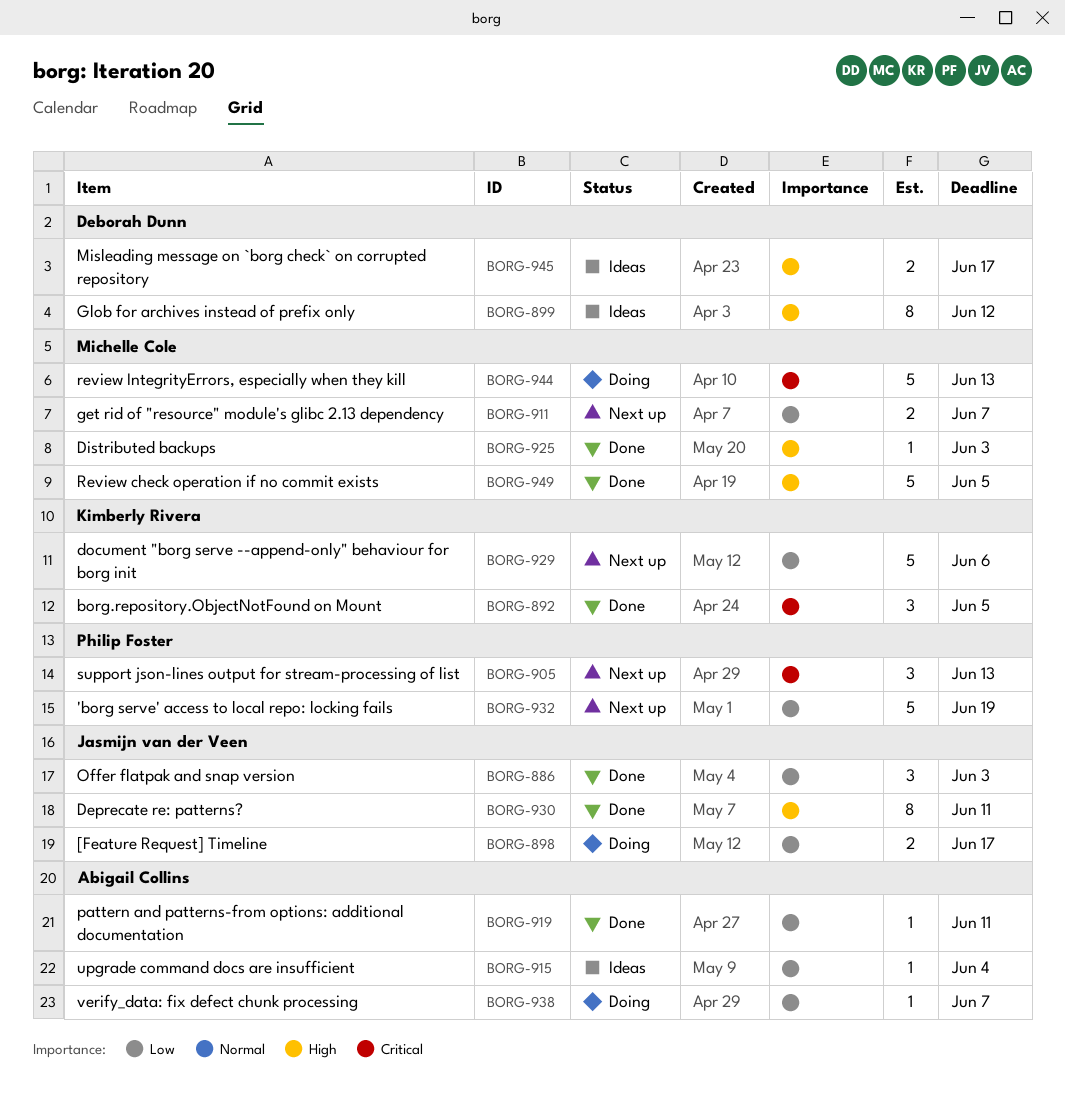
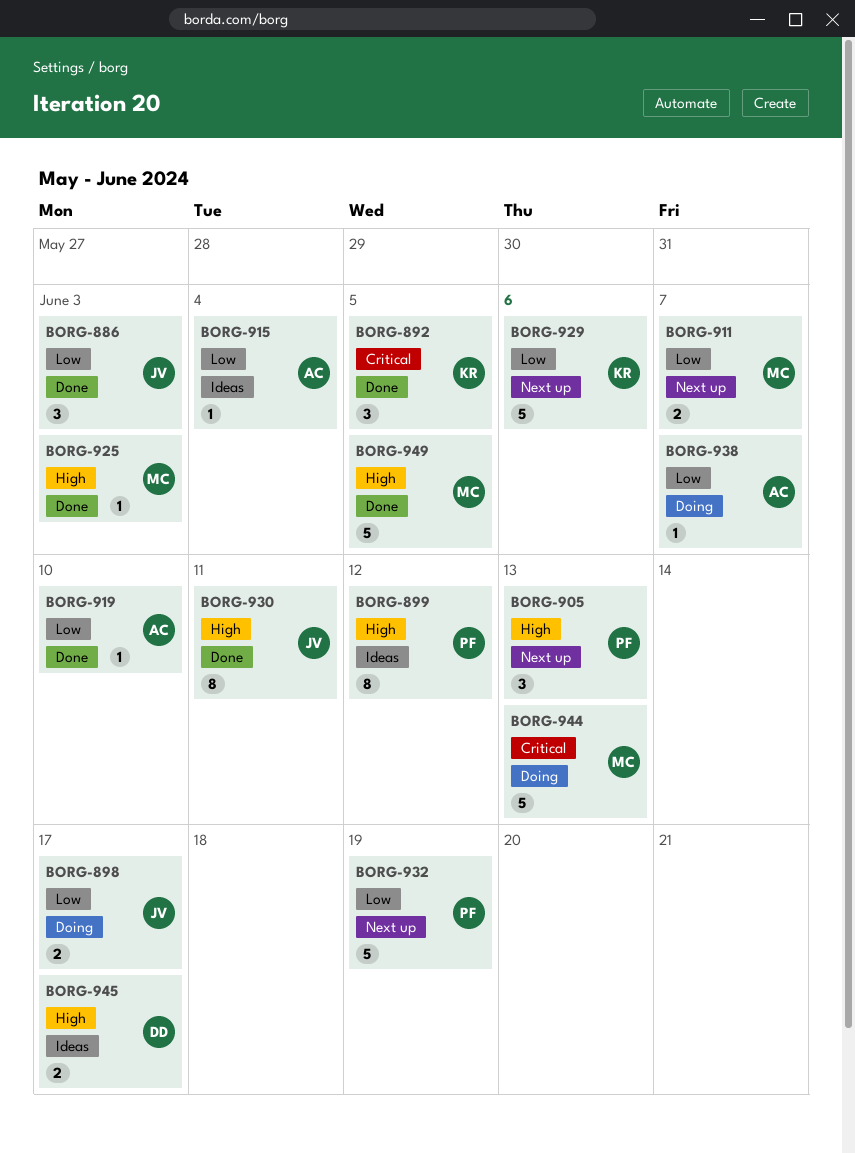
BORG-899, owner: Deborah Dunn -> Philip Foster
BORG-905, priority: Critical -> High
BORG-919, due: Jun 11 -> Jun 10

